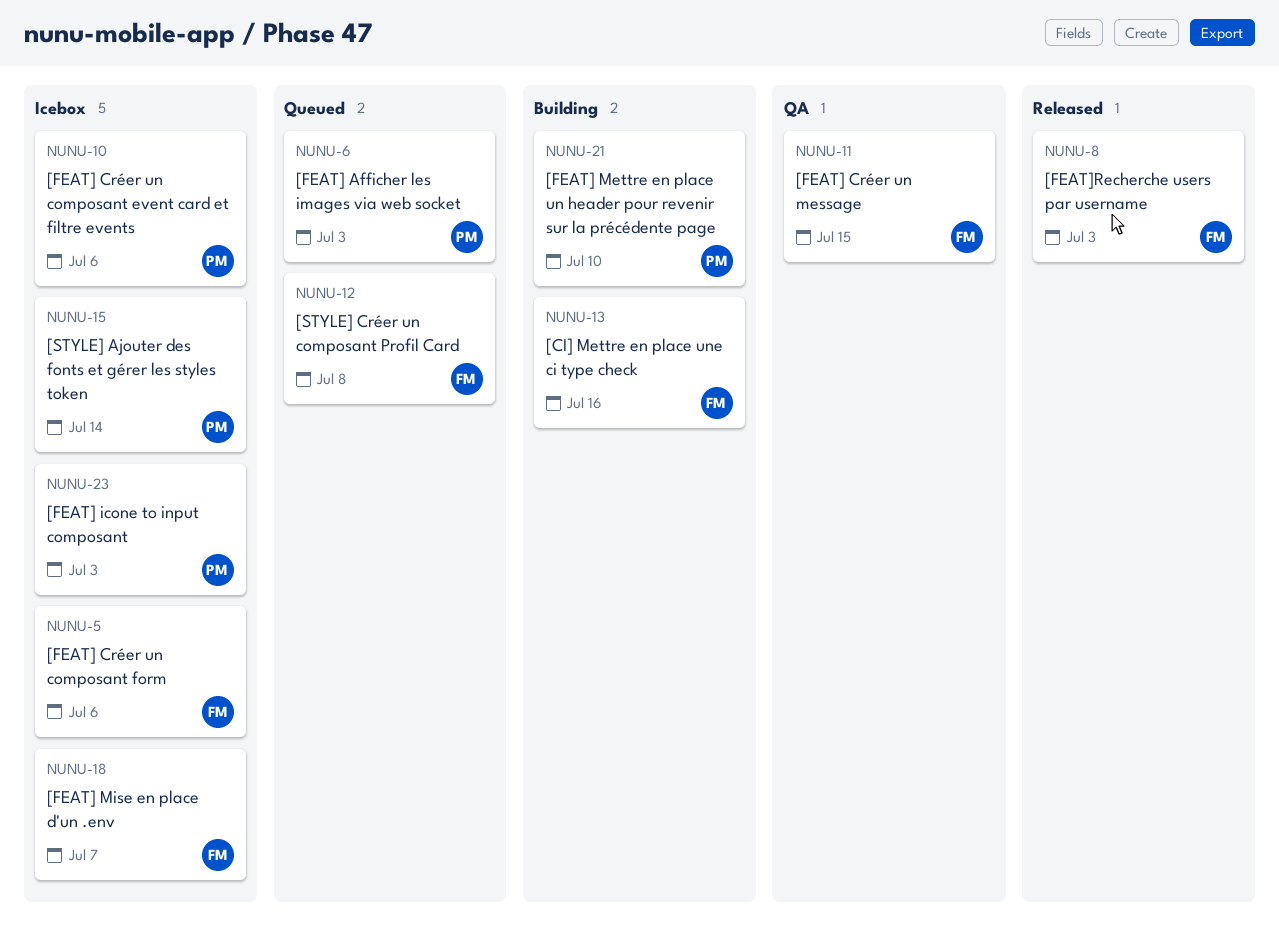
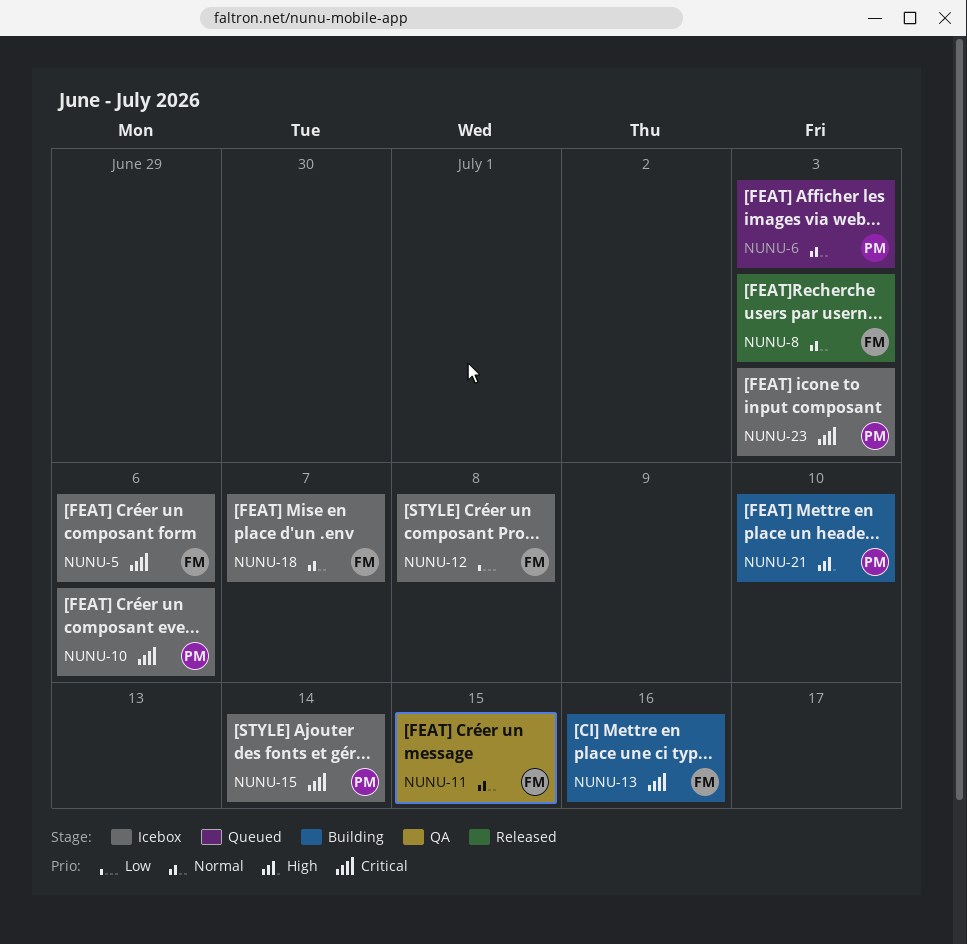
NUNU-12, status: Queued -> Icebox

